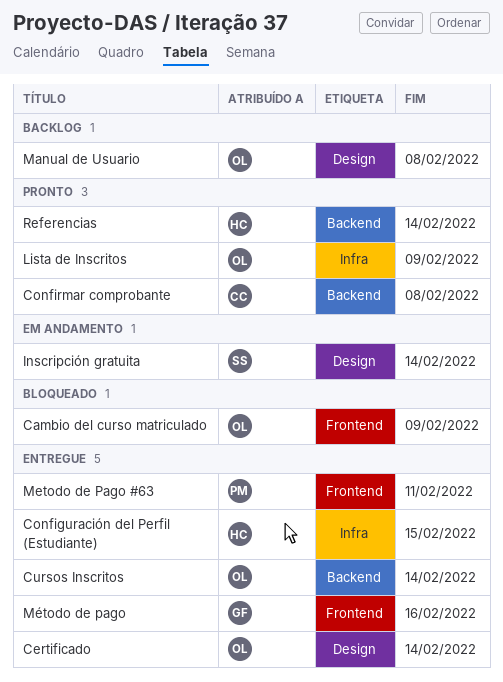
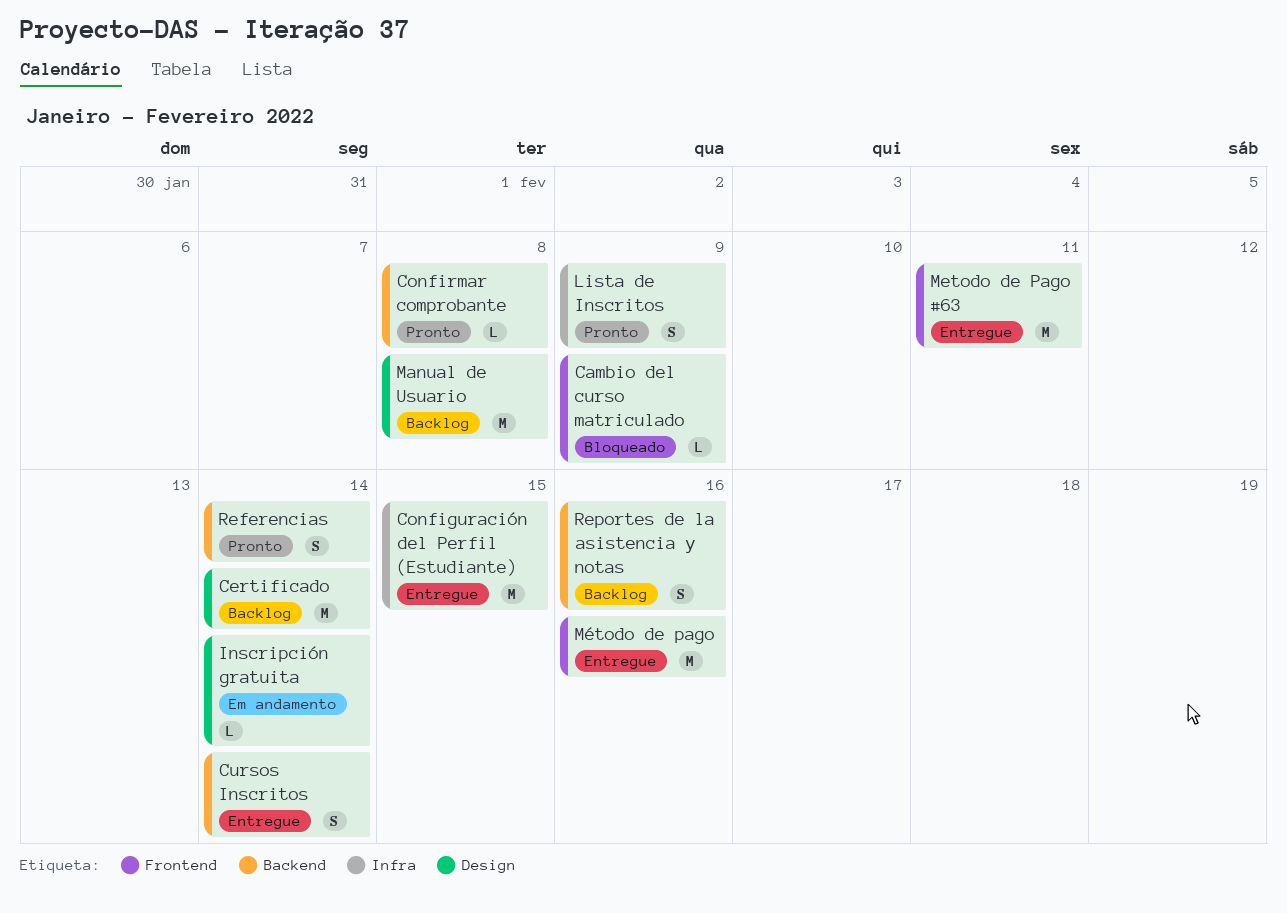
Certificado, status: Entregue -> Backlog
Reportes de la asistencia y notas: none -> present

